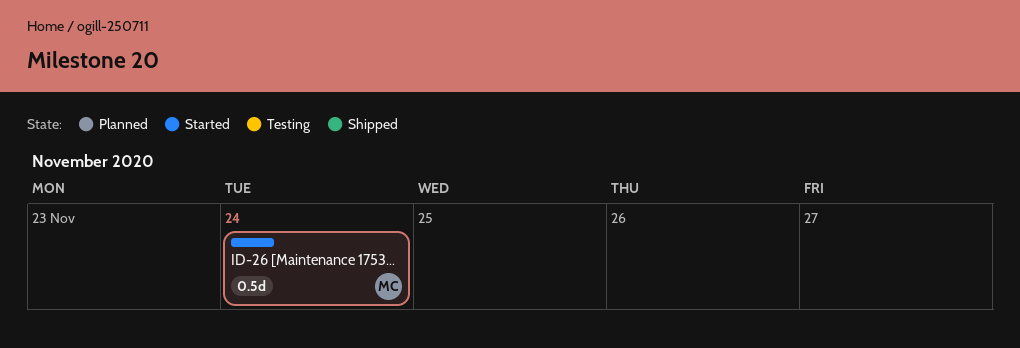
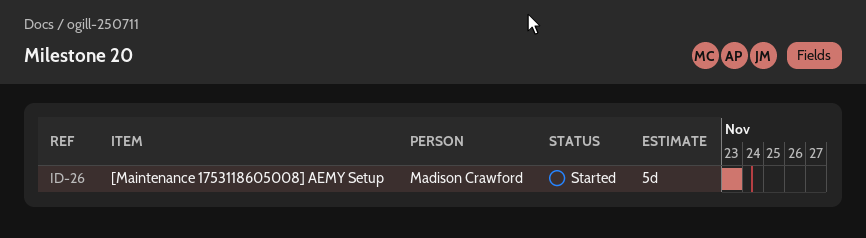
ID-26, estimate: 0.5d -> 5d
ID-26, due: Nov 24 -> Nov 23

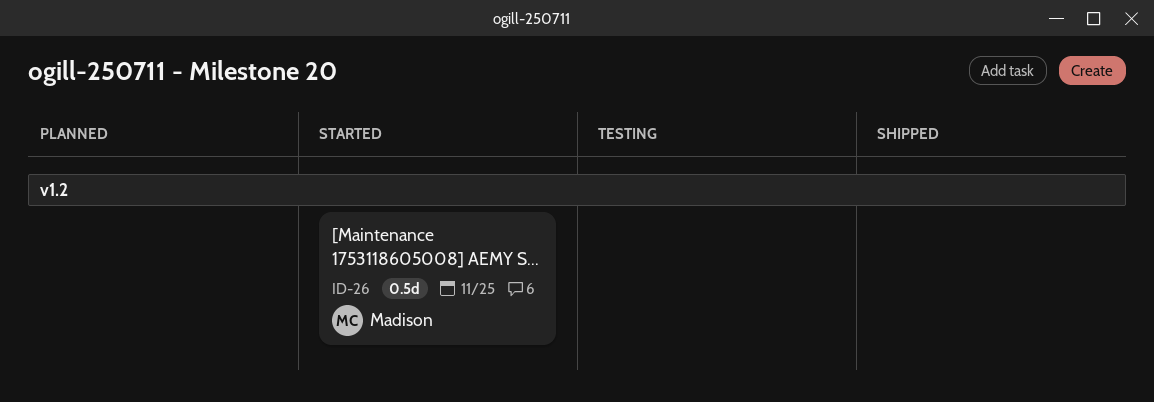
ID-26, estimate: 5d -> 0.5d
ID-26, due: Nov 23 -> Nov 25

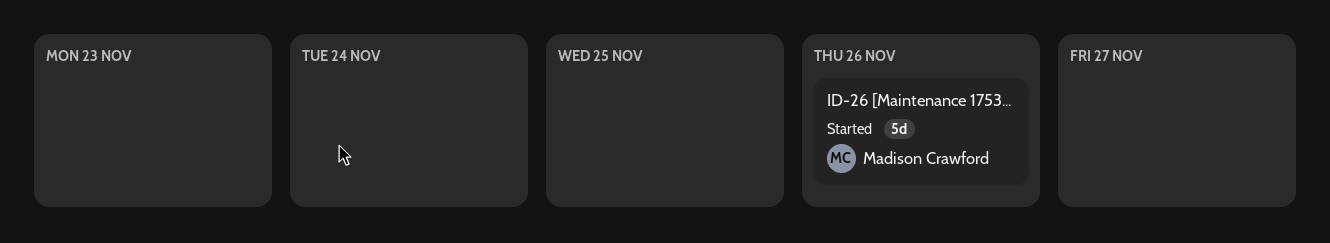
ID-26, estimate: 0.5d -> 5d
ID-26, due: Nov 25 -> Nov 26

